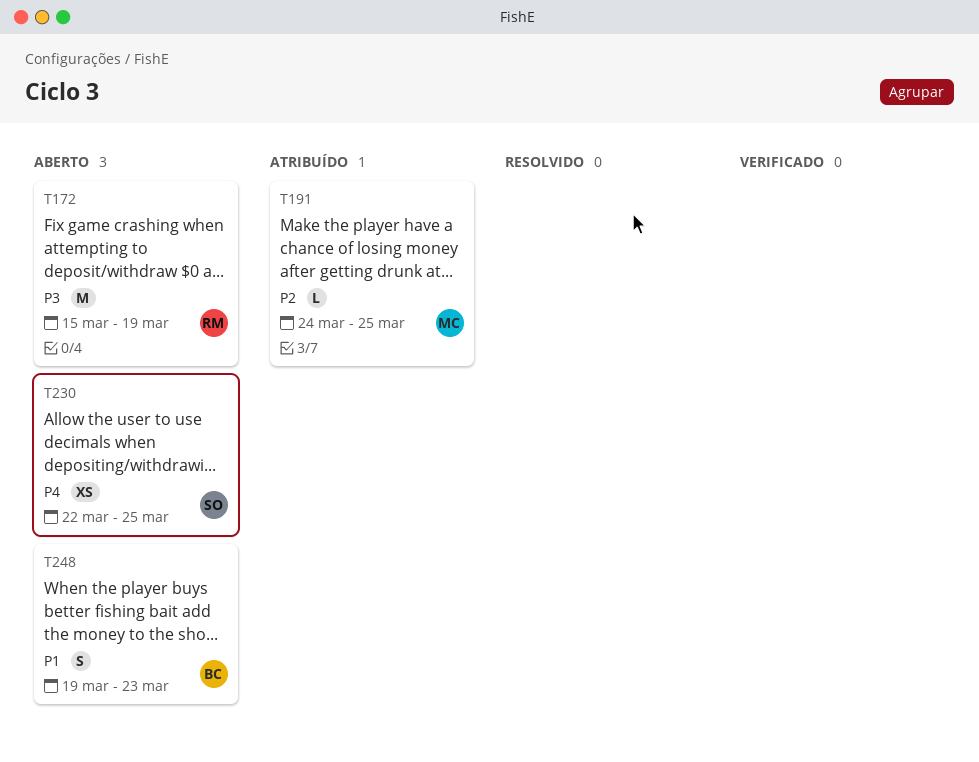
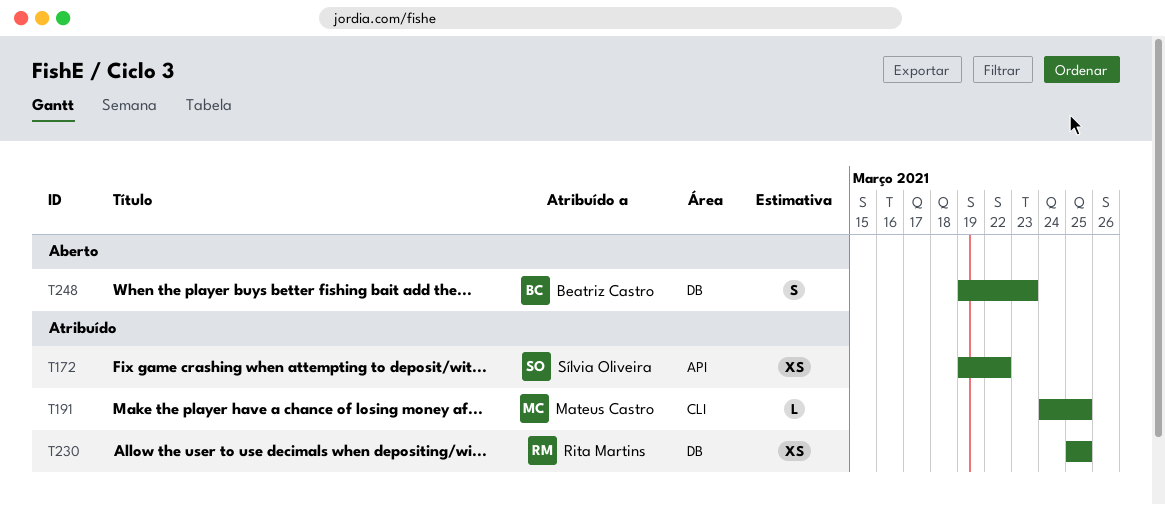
T172, status: Aberto -> Atribuído
T172, owner: Rita Martins -> Sílvia Oliveira
T172, estimate: M -> XS
T172, start: Mar 15 -> Mar 19
T172, due: Mar 19 -> Mar 22
T230, status: Aberto -> Atribuído
T230, owner: Sílvia Oliveira -> Rita Martins
T230, start: Mar 22 -> Mar 25

